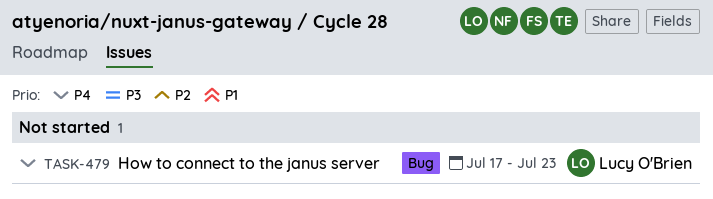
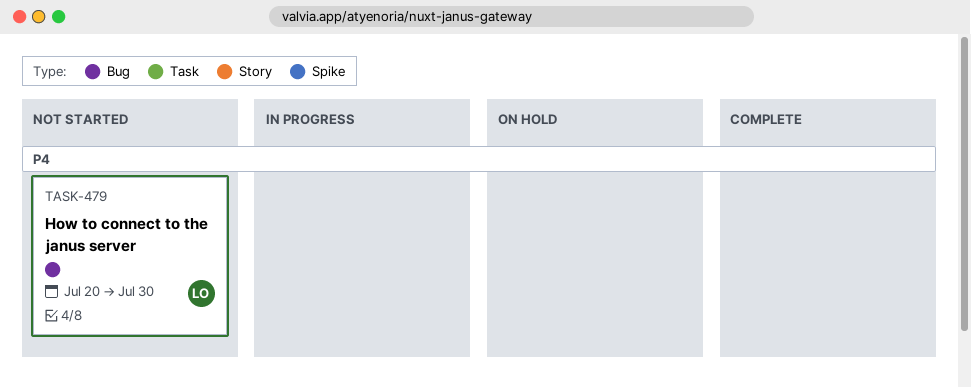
TASK-479, start: Jul 17 -> Jul 20
TASK-479, due: Jul 23 -> Jul 30

